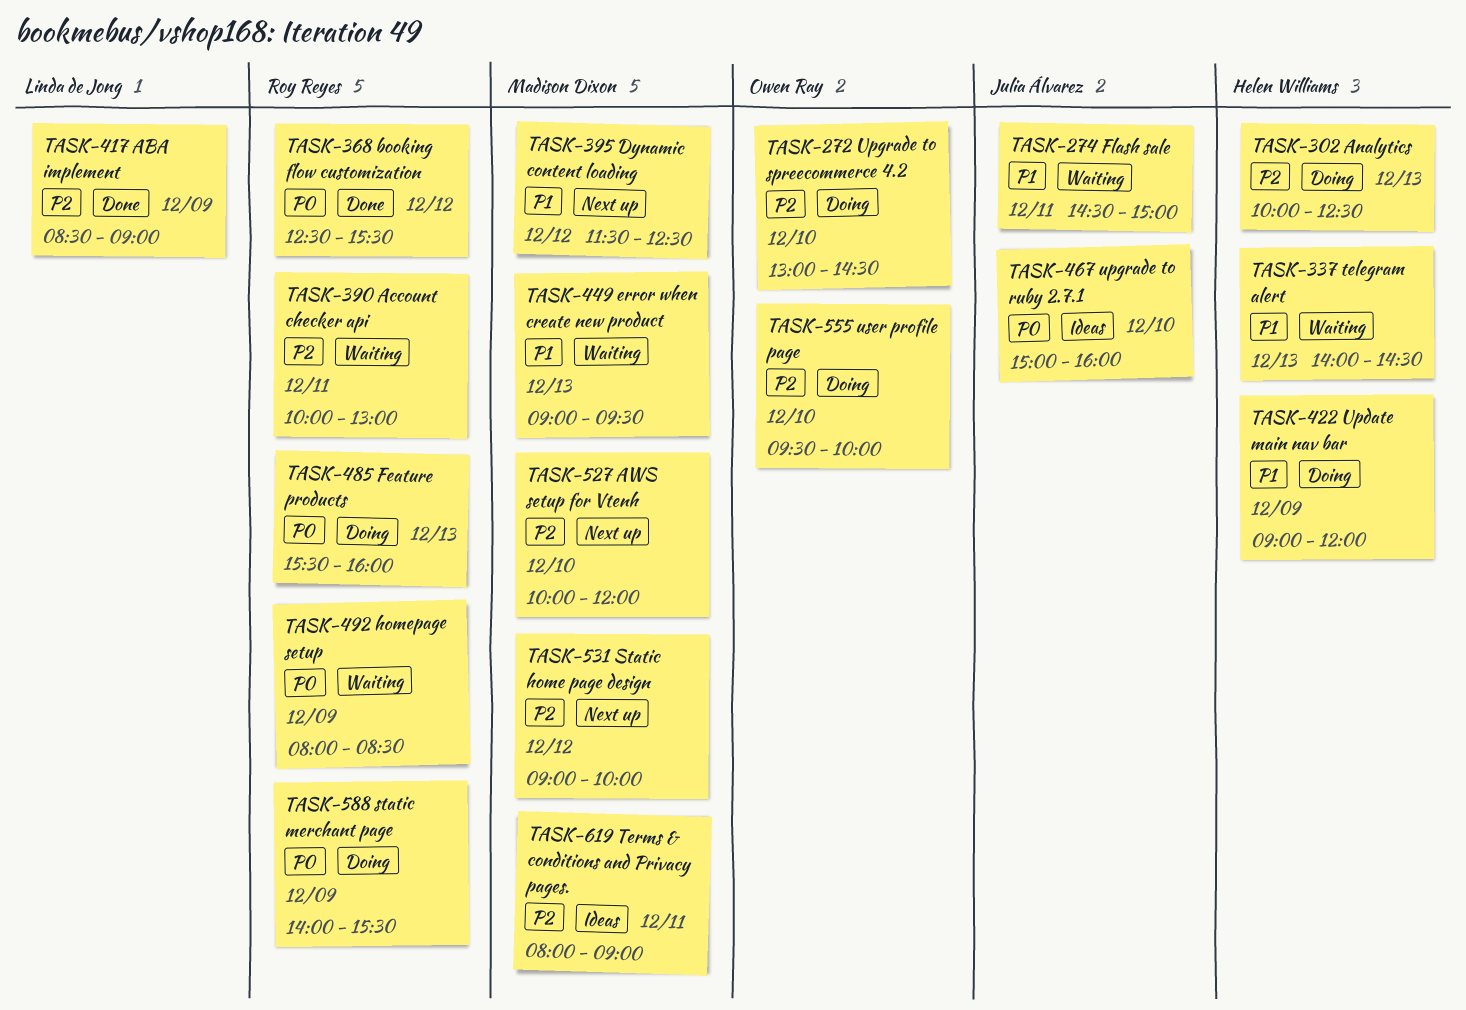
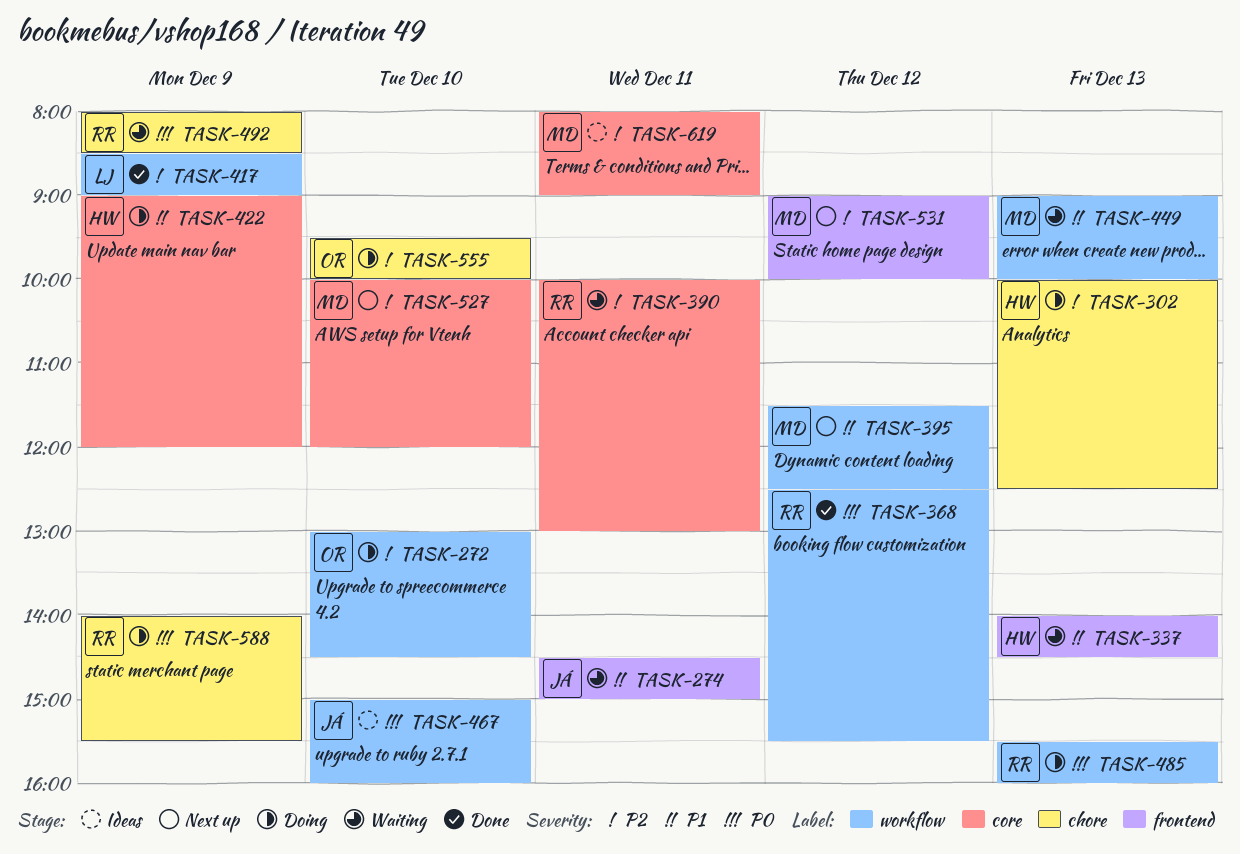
TASK-449, ends: 09:30 -> 10:00

